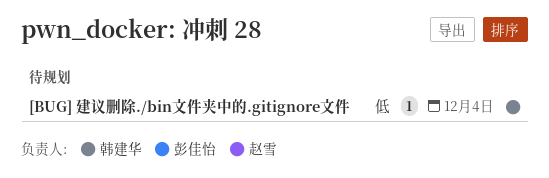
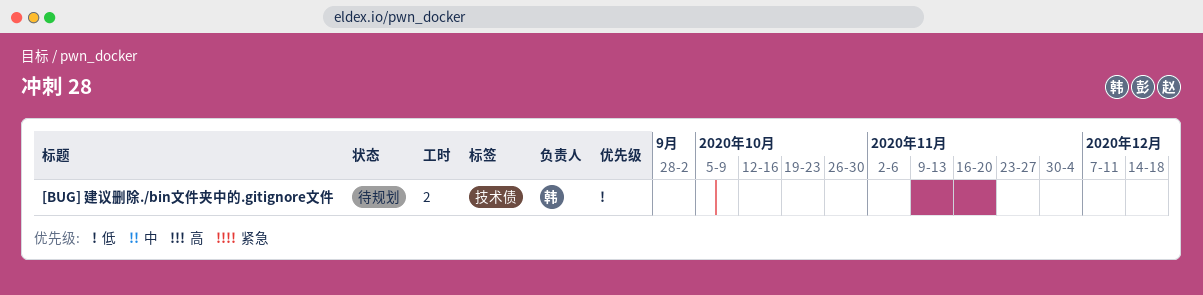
[BUG] 建议删除./bin文件夹中的.gitignore文件, estimate: 1 -> 2
[BUG] 建议删除./bin文件夹中的.gitignore文件, due: Dec 4 -> Nov 20

